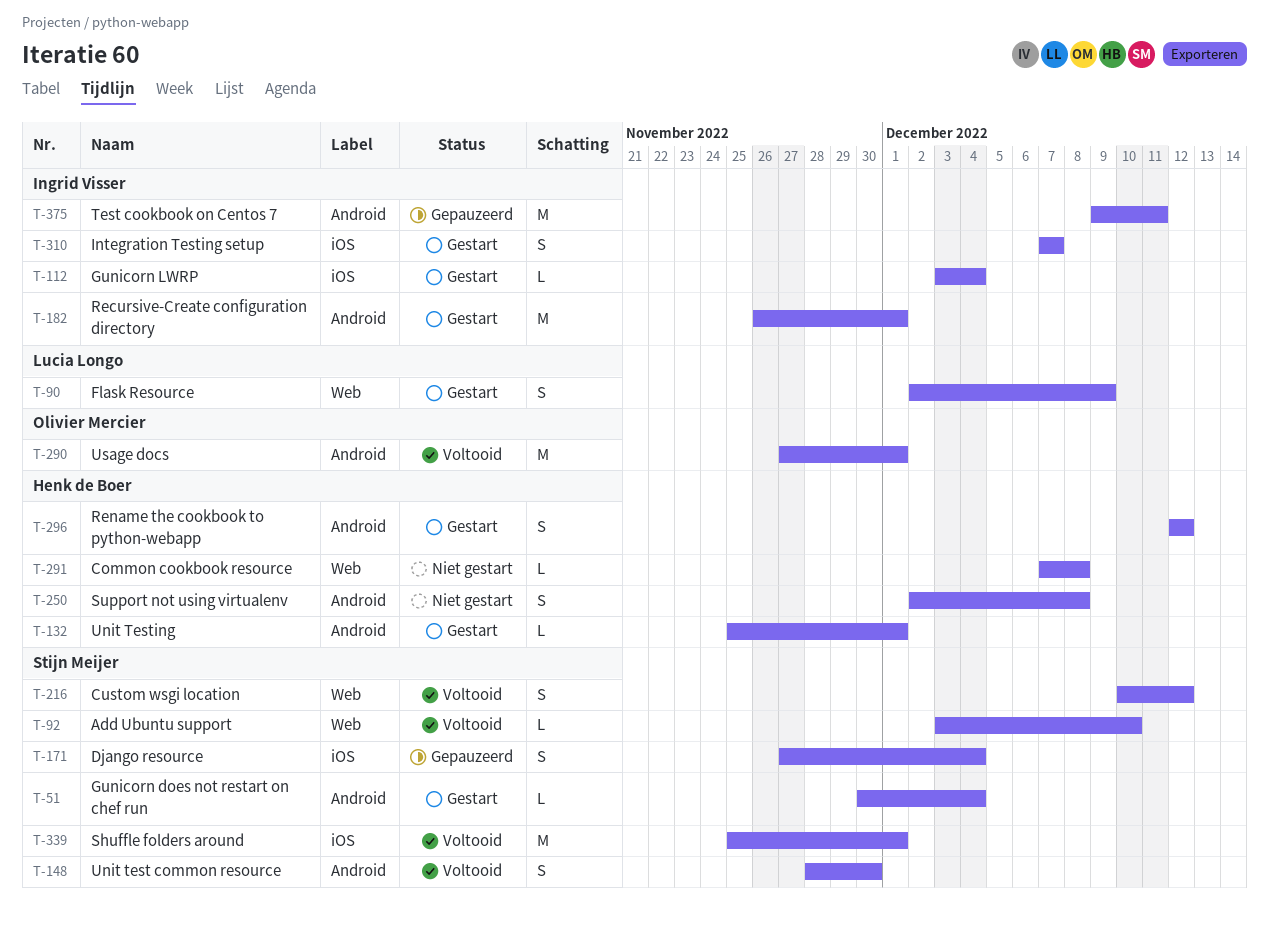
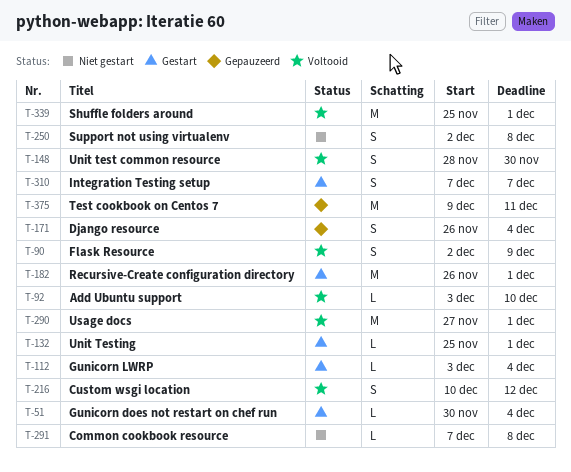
T-90, status: Gestart -> Voltooid
T-171, start: Nov 27 -> Nov 26
T-296: present -> none

